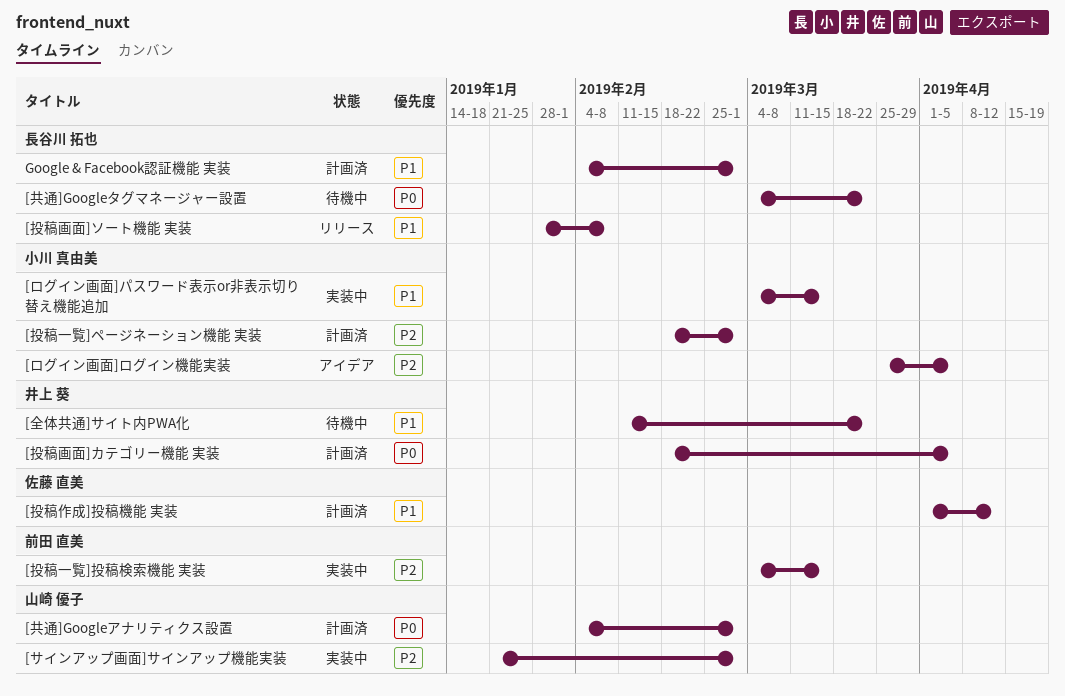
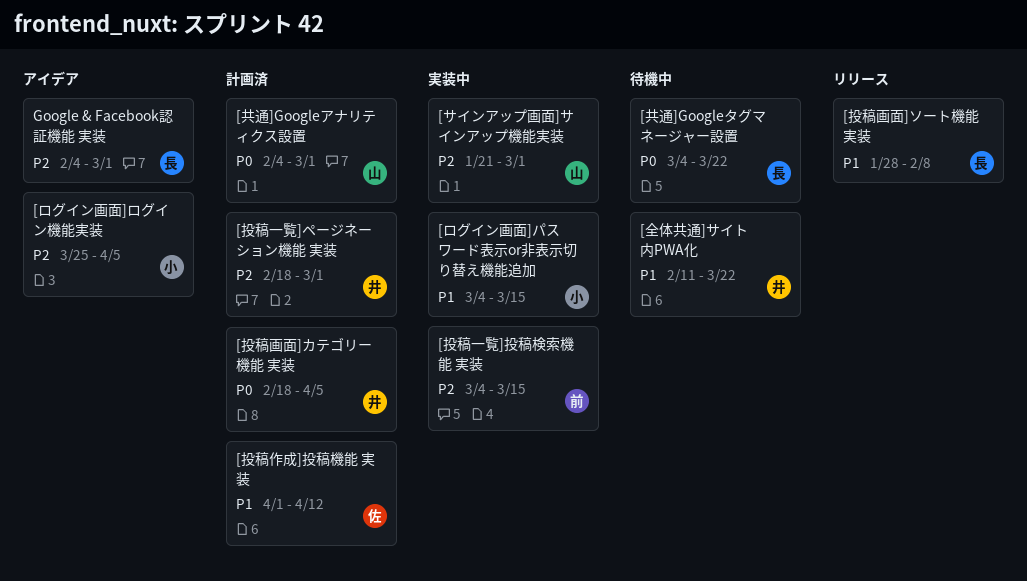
[投稿一覧]ページネーション機能 実装, owner: 小川 真由美 -> 井上 葵
Google & Facebook認証機能 実装, status: 計画済 -> アイデア
Google & Facebook認証機能 実装, priority: P1 -> P2

